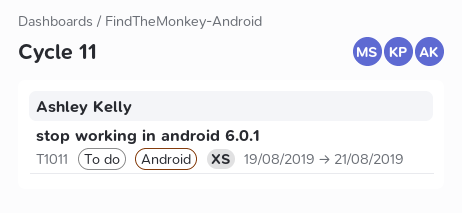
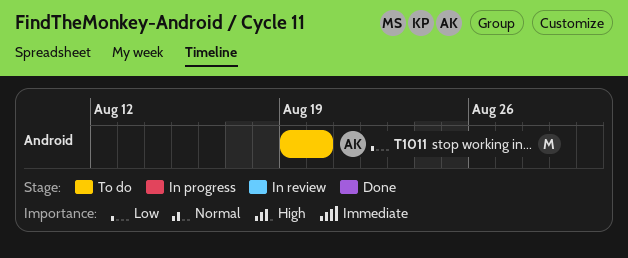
T1011, estimate: XS -> M
T1011, due: Aug 21 -> Aug 20

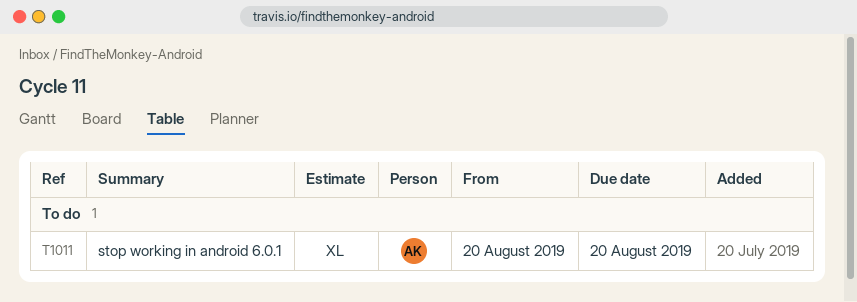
T1011, estimate: M -> XL
T1011, start: Aug 19 -> Aug 20

